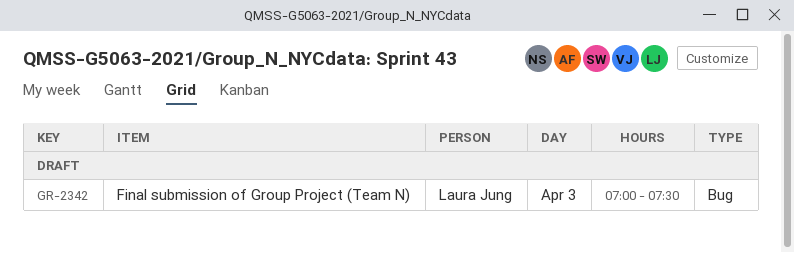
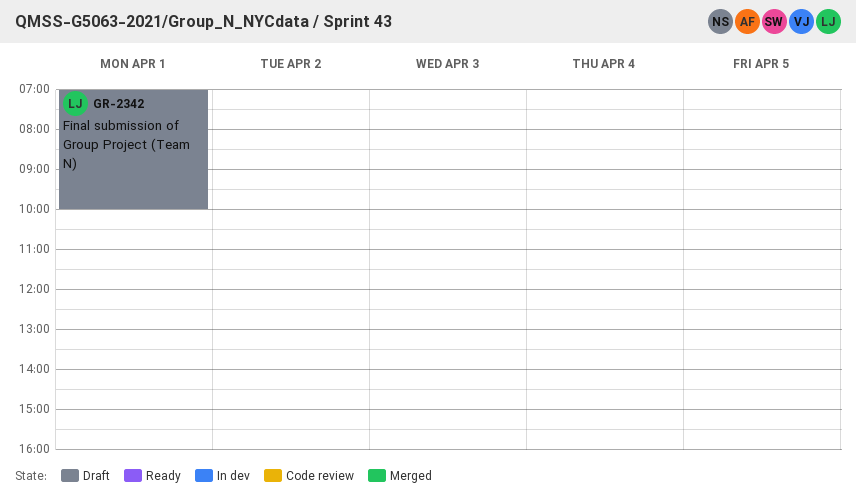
GR-2342, day: Apr 3 -> Apr 1
GR-2342, ends: 07:30 -> 10:00

